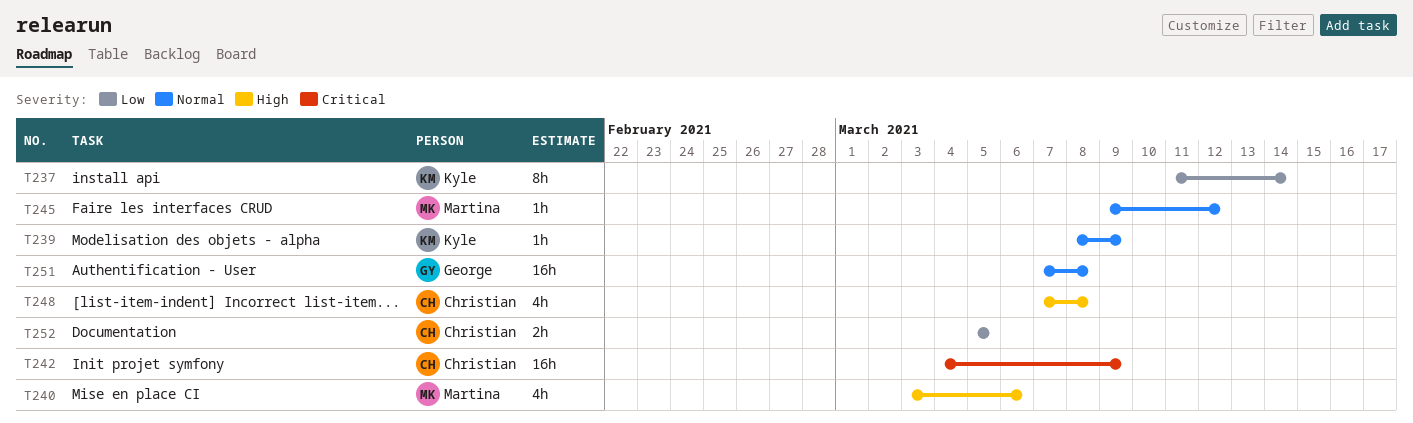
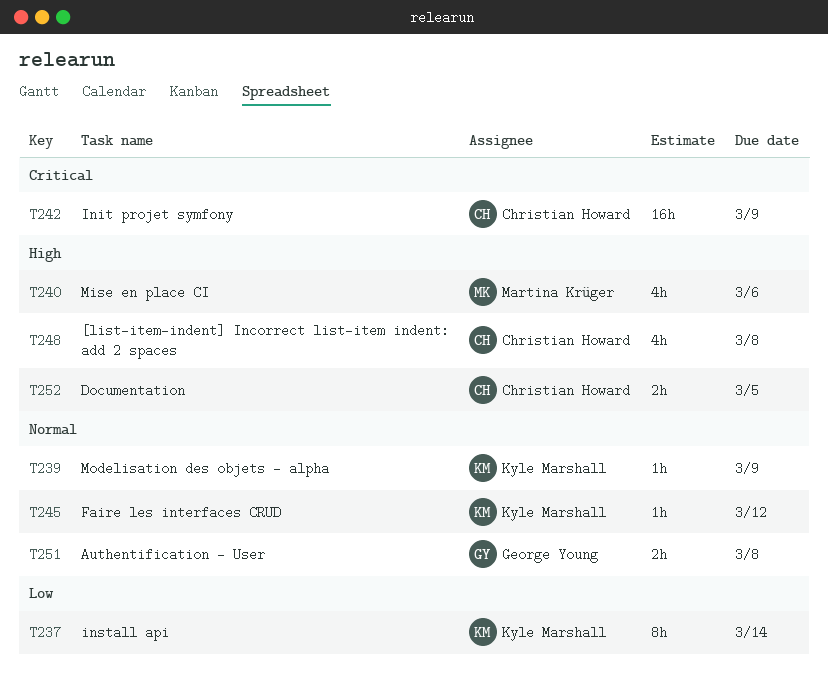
T245, owner: Martina Krüger -> Kyle Marshall
T251, estimate: 16h -> 2h
T252, priority: Low -> High

